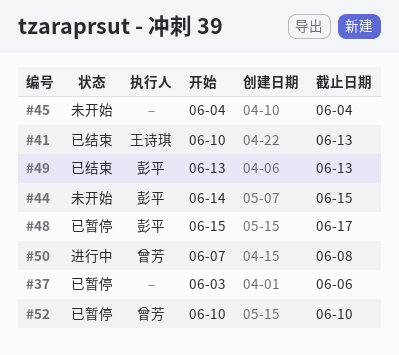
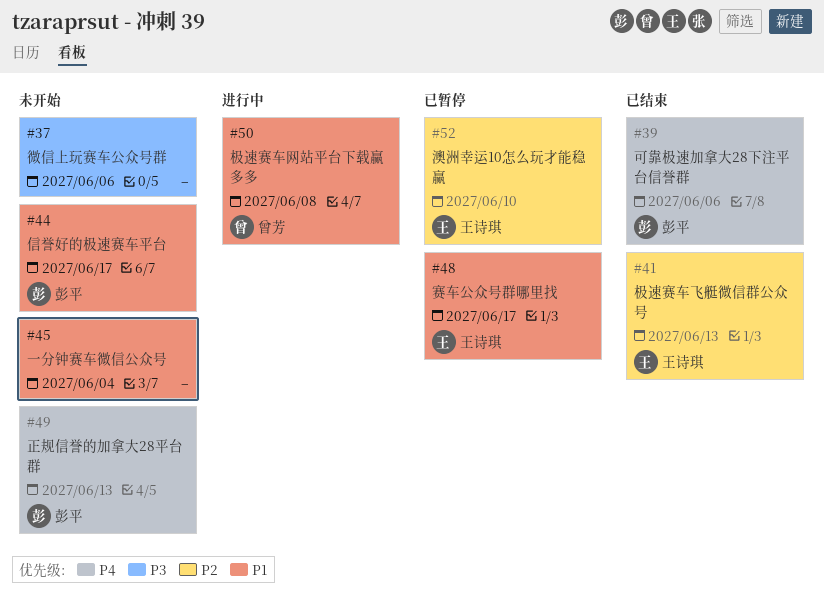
#37, status: 已暂停 -> 未开始
#39: none -> present
#44, due: Jun 15 -> Jun 17
#48, owner: 彭平 -> 王诗琪
#49, status: 已结束 -> 未开始
#52, owner: 曾芳 -> 王诗琪

